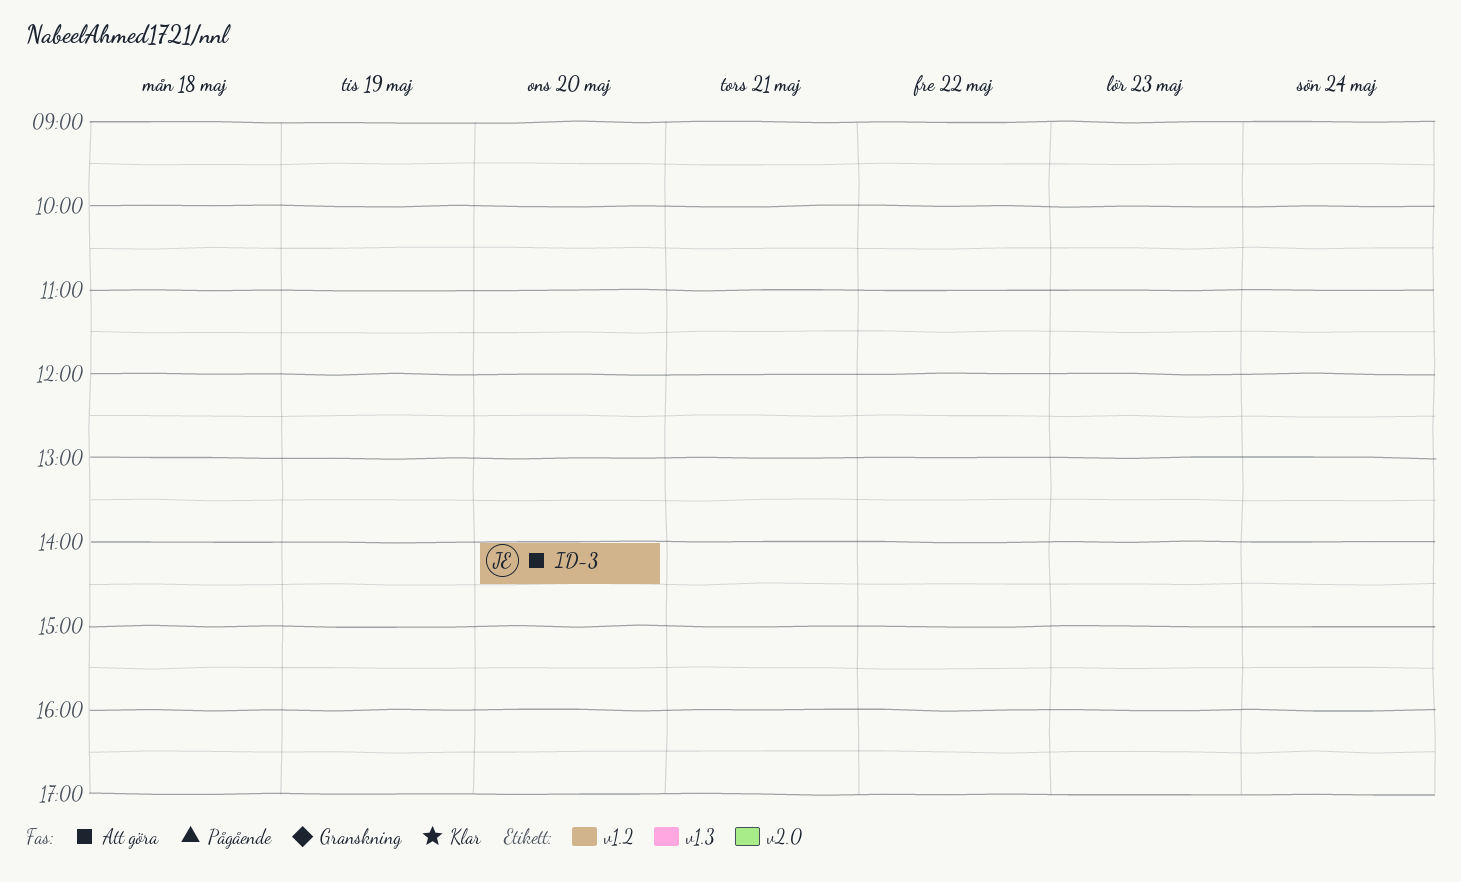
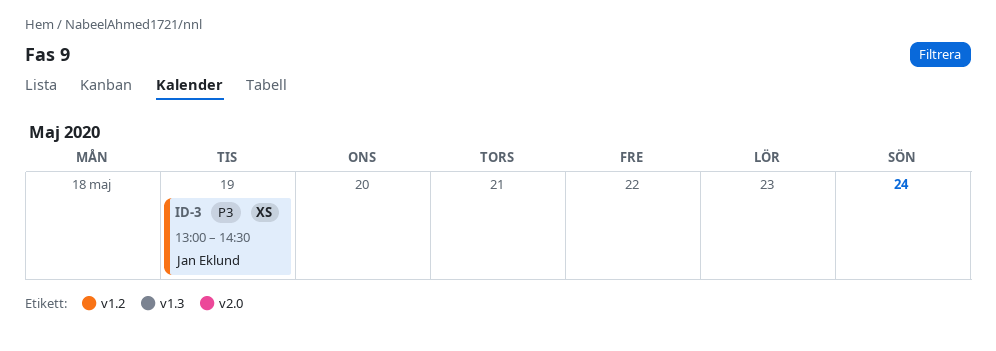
ID-3, day: May 20 -> May 19
ID-3, begins: 14:00 -> 13:00

